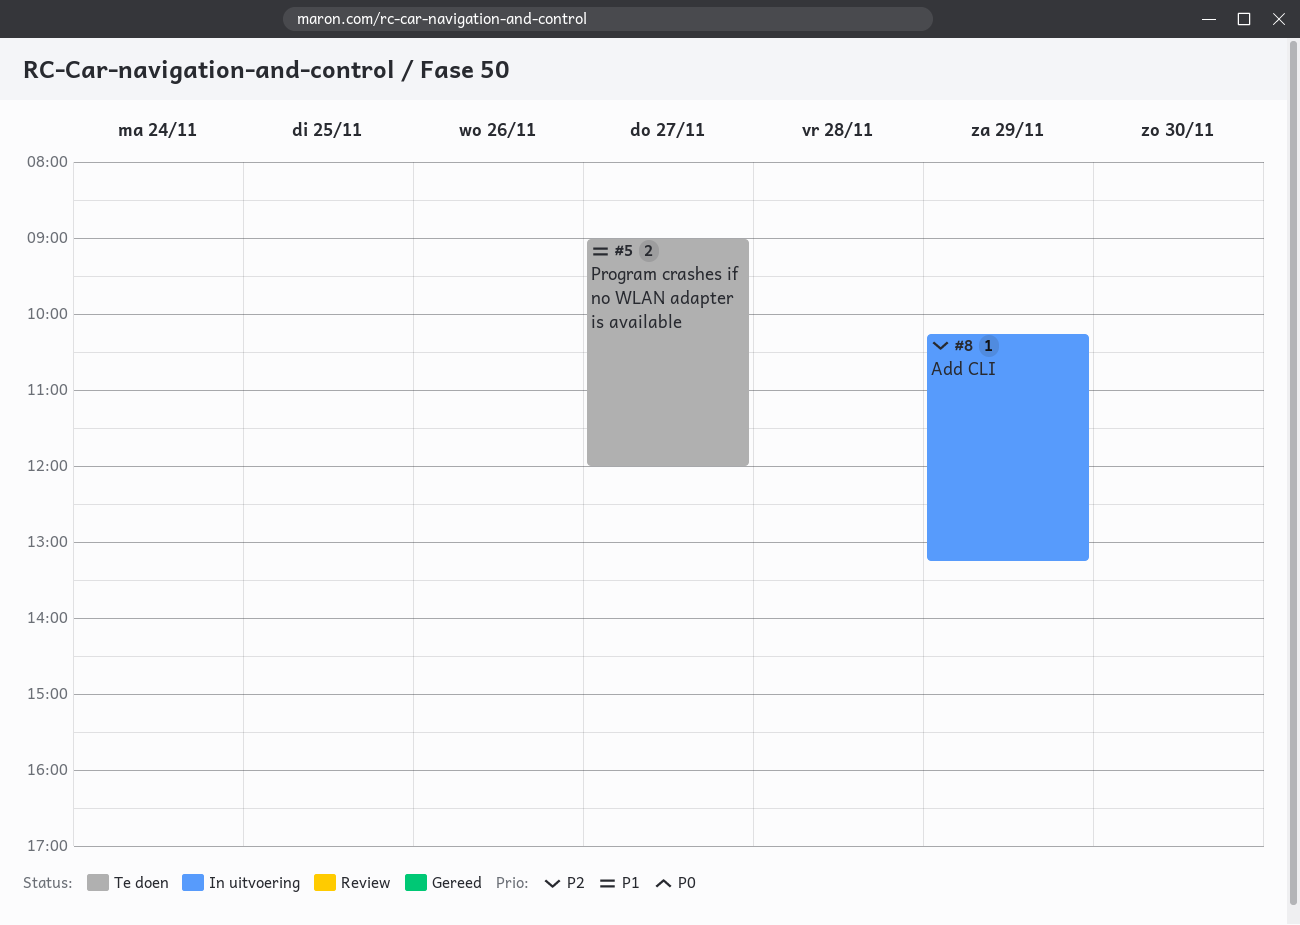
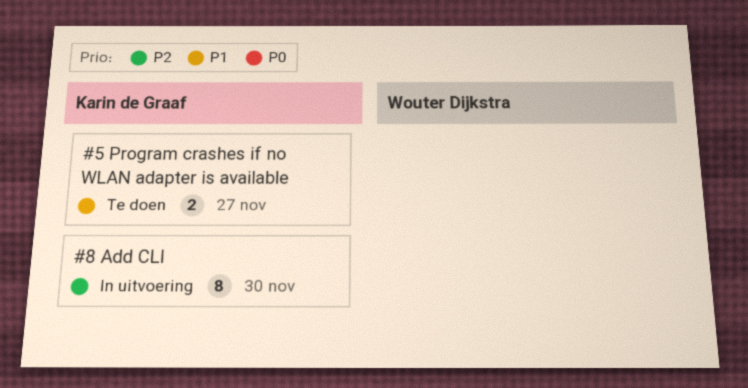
#8, estimate: 1 -> 8
#8, day: Nov 29 -> Nov 30

